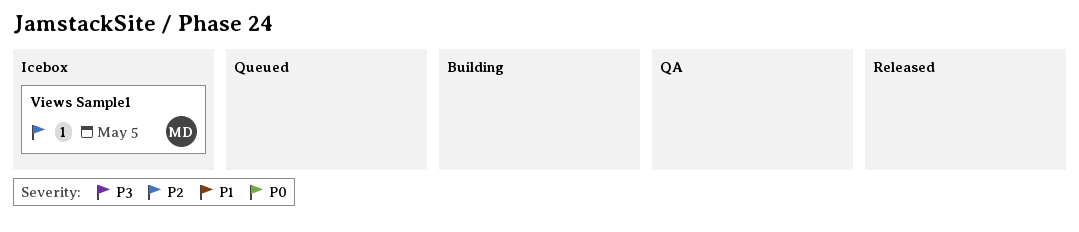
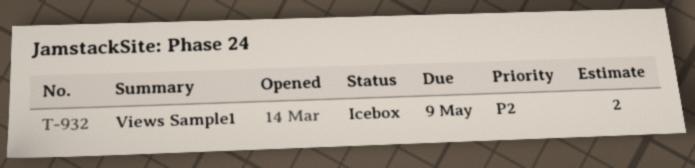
Views Sample1, estimate: 1 -> 2
Views Sample1, due: May 5 -> May 9

